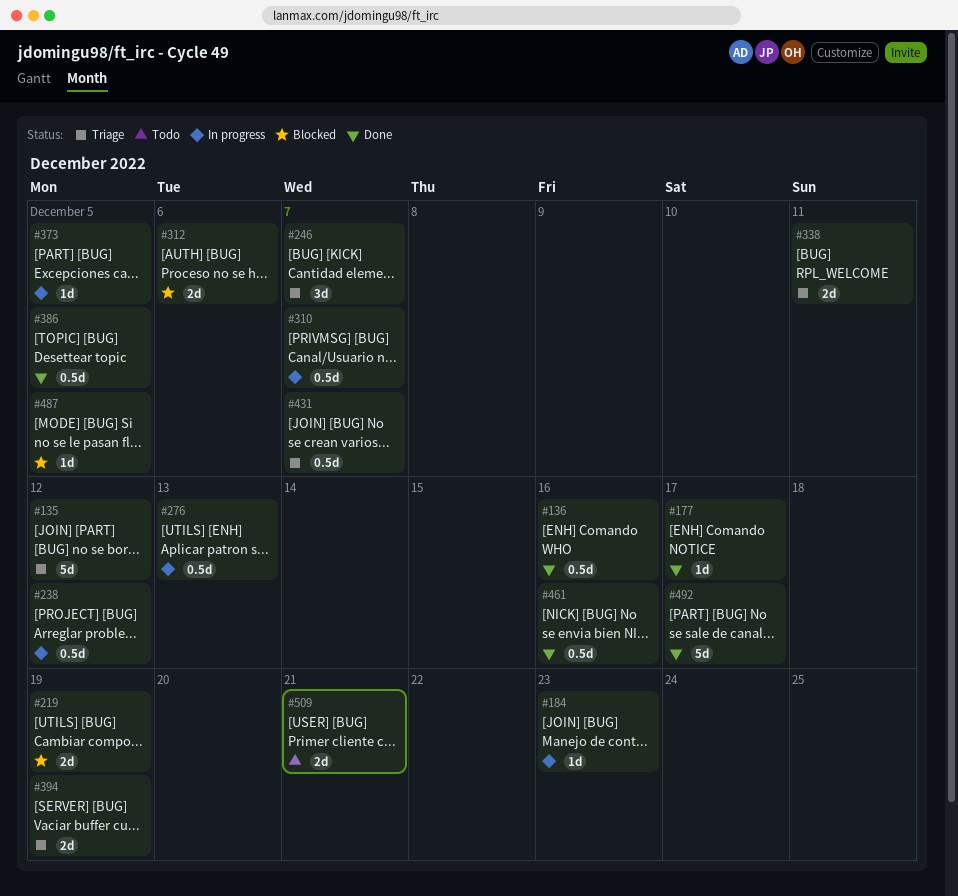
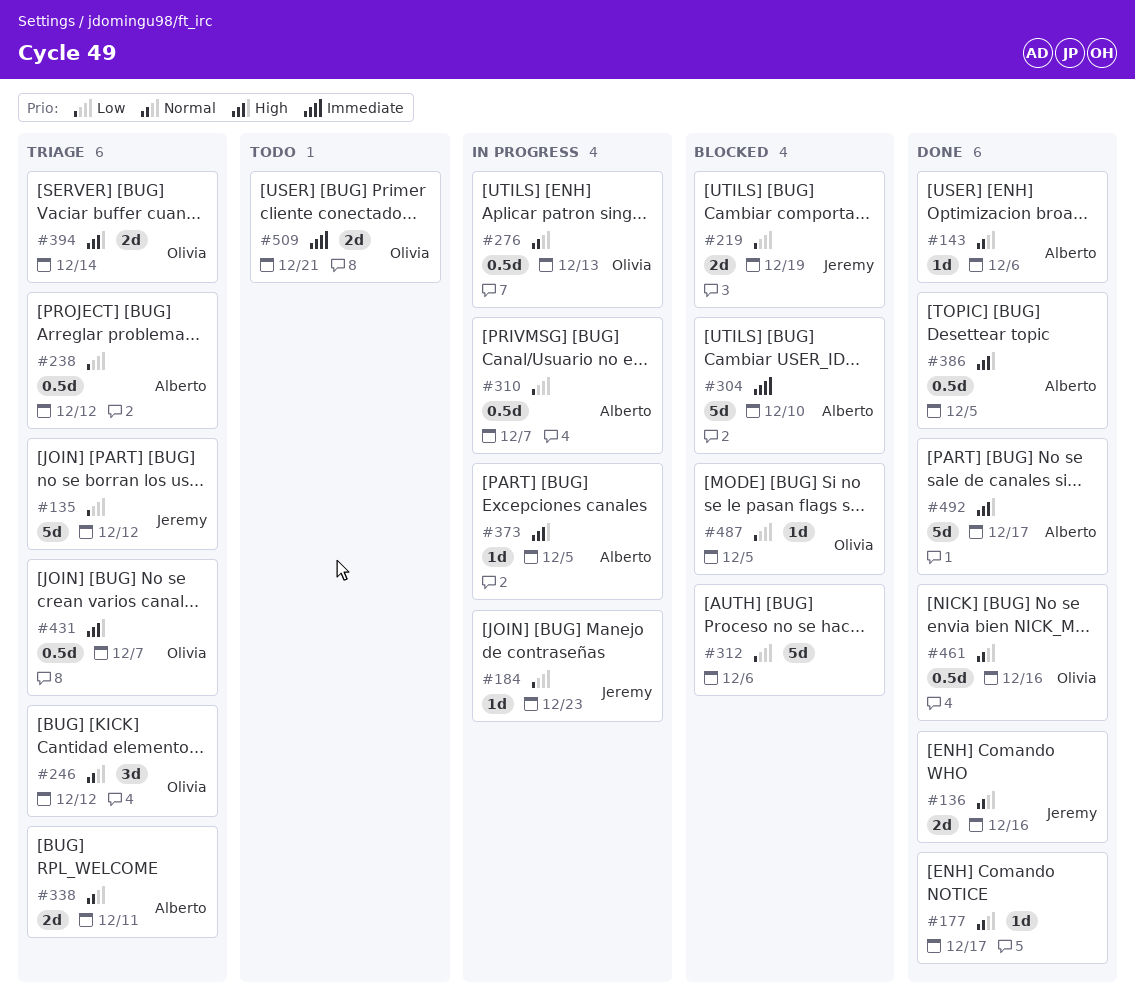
#136, estimate: 0.5d -> 2d
#143: none -> present
#238, status: In progress -> Triage
#246, due: Dec 7 -> Dec 12
#304: none -> present
#312, estimate: 2d -> 5d
#394, due: Dec 19 -> Dec 14

